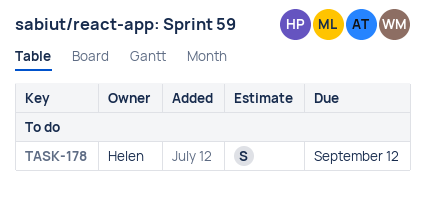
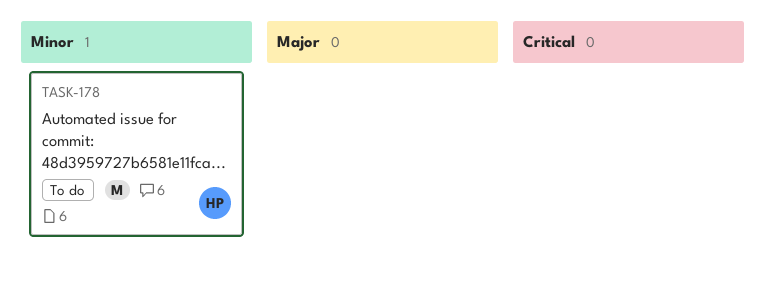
TASK-178, estimate: S -> M

